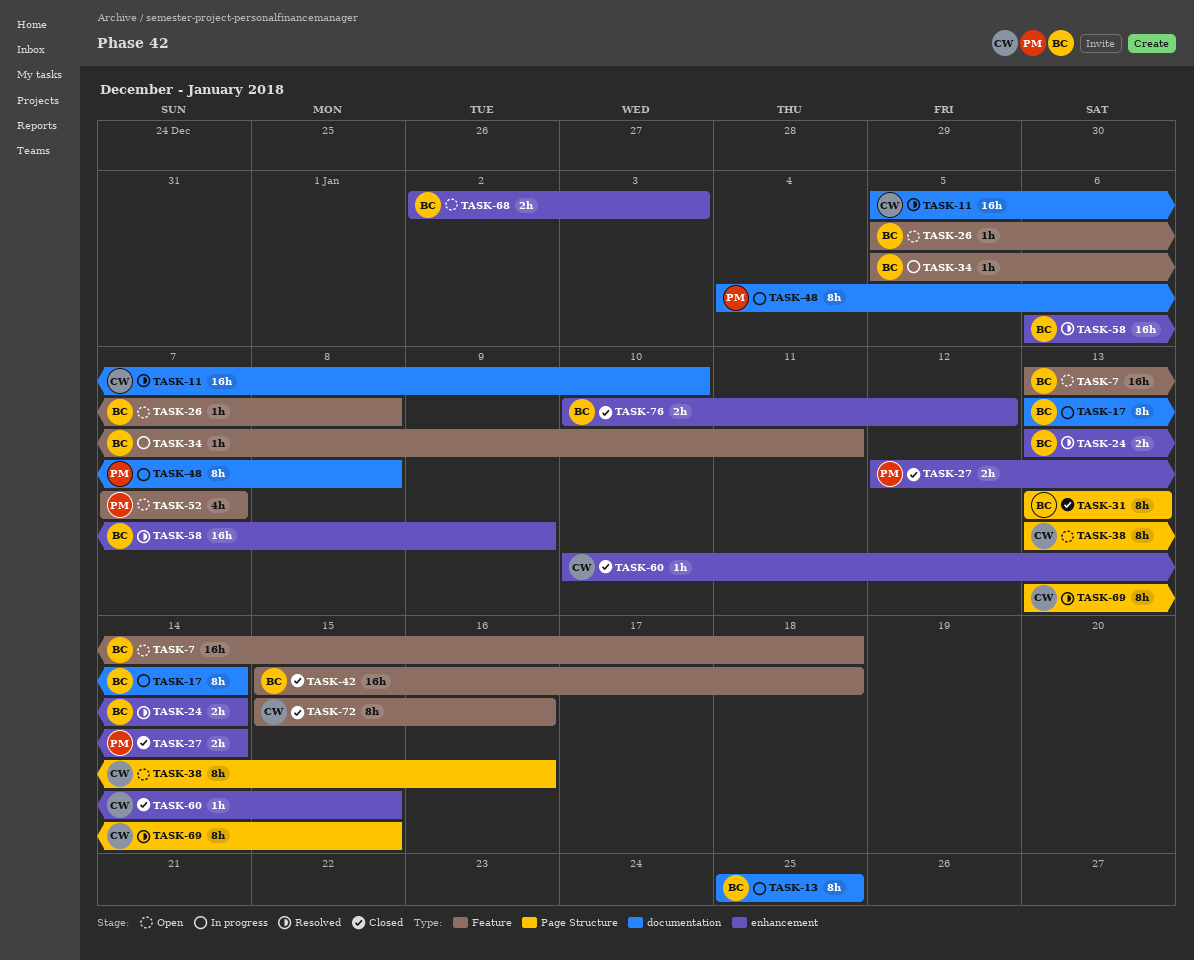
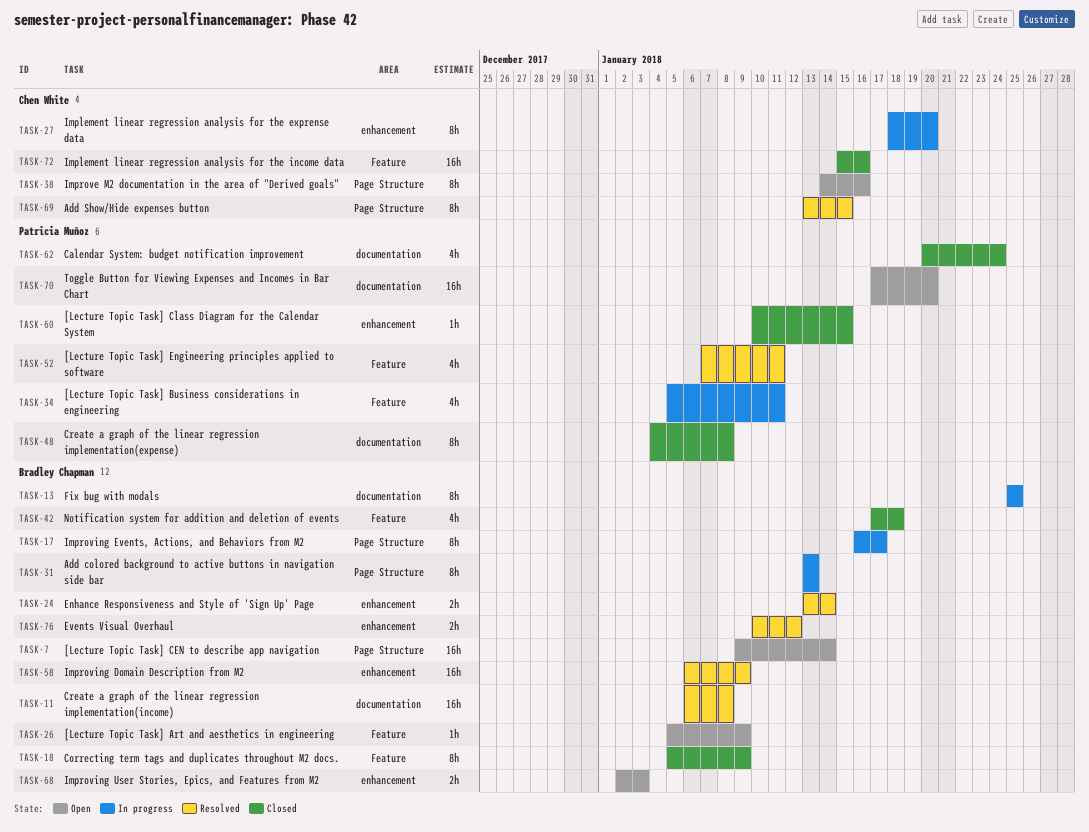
TASK-7, label: Feature -> Page Structure
TASK-7, start: Jan 13 -> Jan 9
TASK-7, due: Jan 18 -> Jan 14
TASK-11, owner: Chen White -> Bradley Chapman
TASK-11, start: Jan 5 -> Jan 6
TASK-11, due: Jan 10 -> Jan 8
TASK-17, label: documentation -> Page Structure
TASK-17, start: Jan 13 -> Jan 16
TASK-17, due: Jan 14 -> Jan 17
TASK-18: none -> present
TASK-26, due: Jan 8 -> Jan 9
TASK-27, status: Closed -> In progress
TASK-27, owner: Patricia Muñoz -> Chen White
TASK-27, estimate: 2h -> 8h
TASK-27, start: Jan 12 -> Jan 18
TASK-27, due: Jan 14 -> Jan 20
TASK-31, status: Closed -> In progress
TASK-34, owner: Bradley Chapman -> Patricia Muñoz
TASK-34, estimate: 1h -> 4h
TASK-38, start: Jan 13 -> Jan 14
TASK-42, estimate: 16h -> 4h
TASK-42, start: Jan 15 -> Jan 17
TASK-48, status: In progress -> Closed
TASK-52, status: Open -> Resolved
TASK-52, due: Jan 7 -> Jan 11
TASK-60, owner: Chen White -> Patricia Muñoz
TASK-62: none -> present
TASK-70: none -> present
TASK-72, estimate: 8h -> 16h
TASK-76, status: Closed -> Resolved

